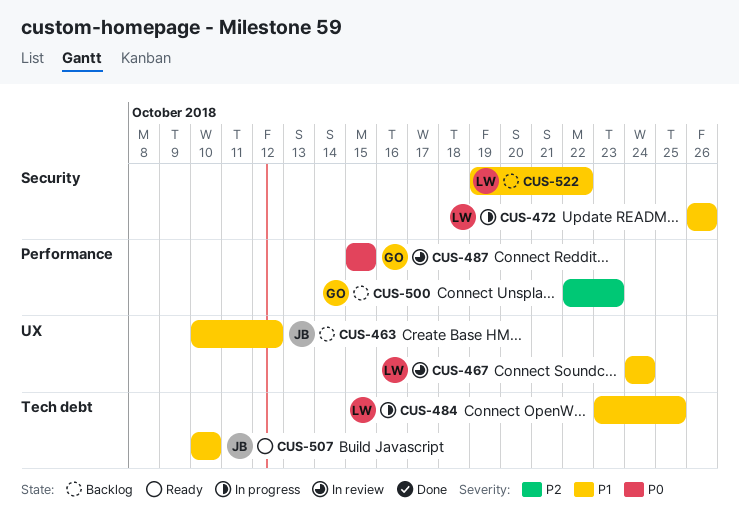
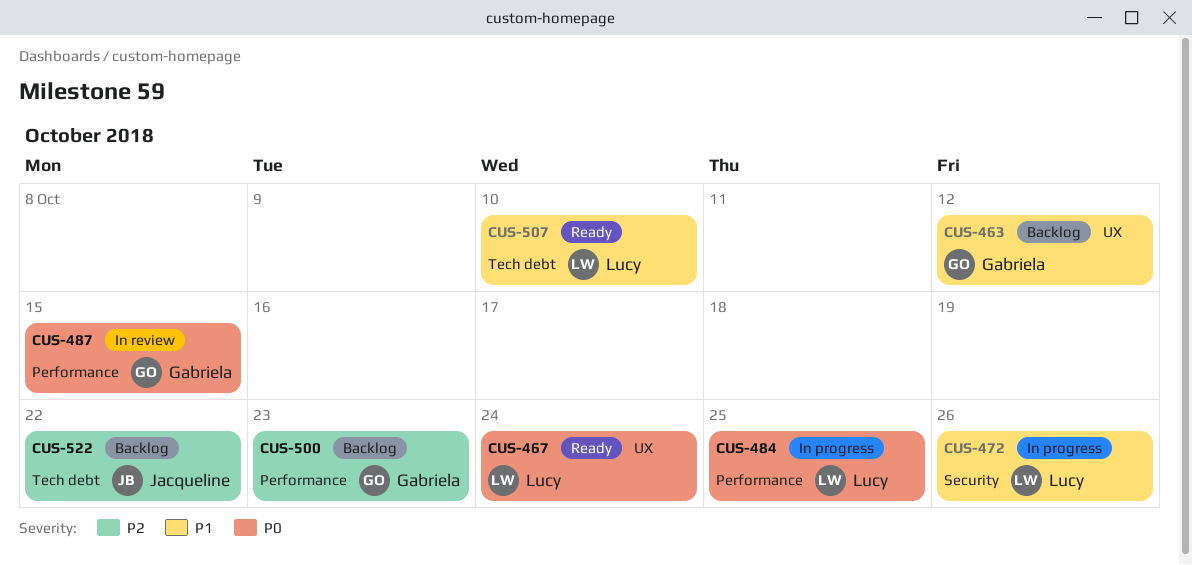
CUS-463, owner: Jacqueline -> Gabriela
CUS-467, status: In review -> Ready
CUS-467, priority: P1 -> P0
CUS-484, priority: P1 -> P0
CUS-484, label: Tech debt -> Performance
CUS-507, owner: Jacqueline -> Lucy
CUS-522, owner: Lucy -> Jacqueline
CUS-522, priority: P1 -> P2
CUS-522, label: Security -> Tech debt

